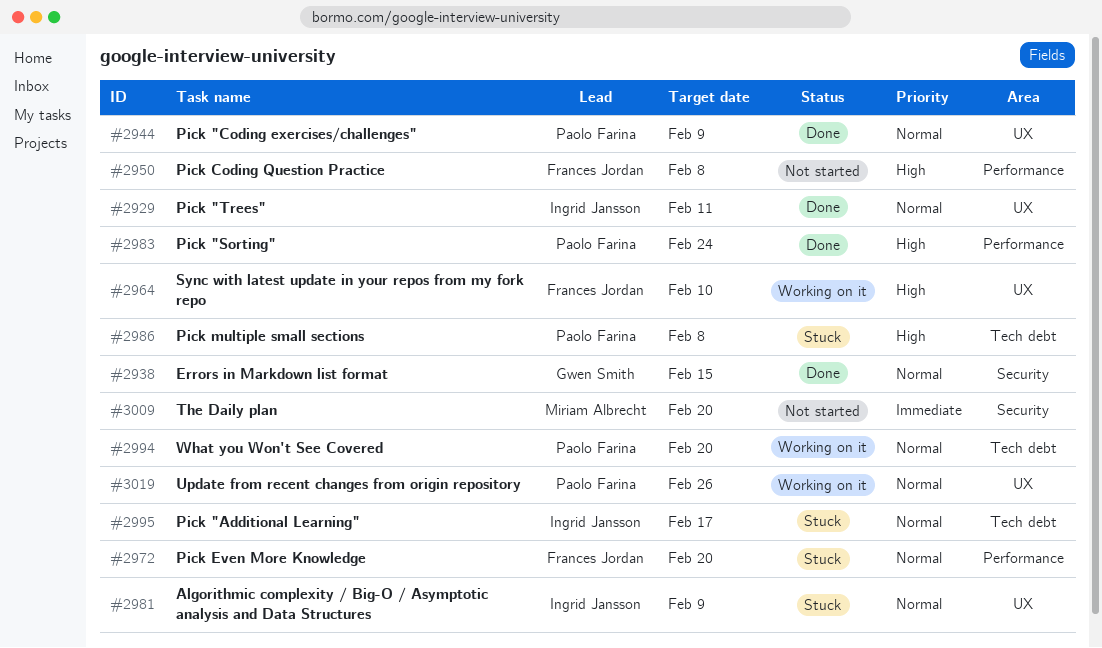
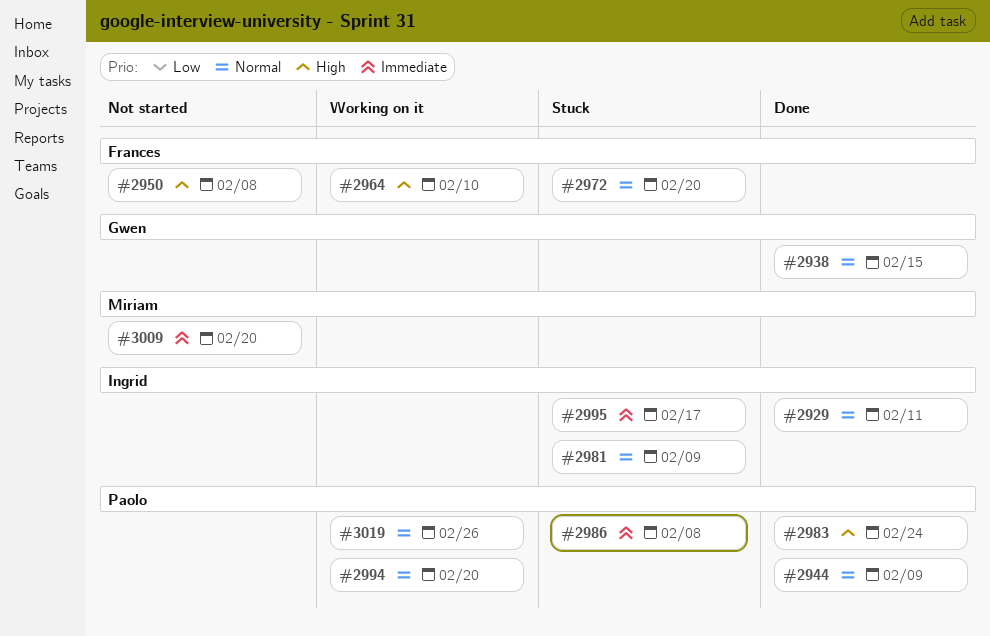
#2986, priority: High -> Immediate
#2995, priority: Normal -> Immediate

